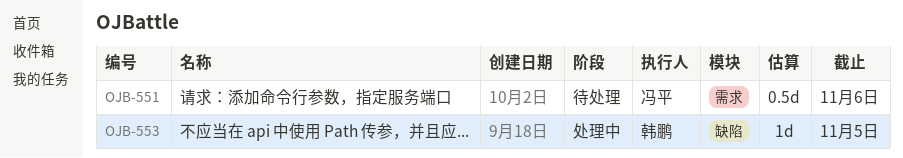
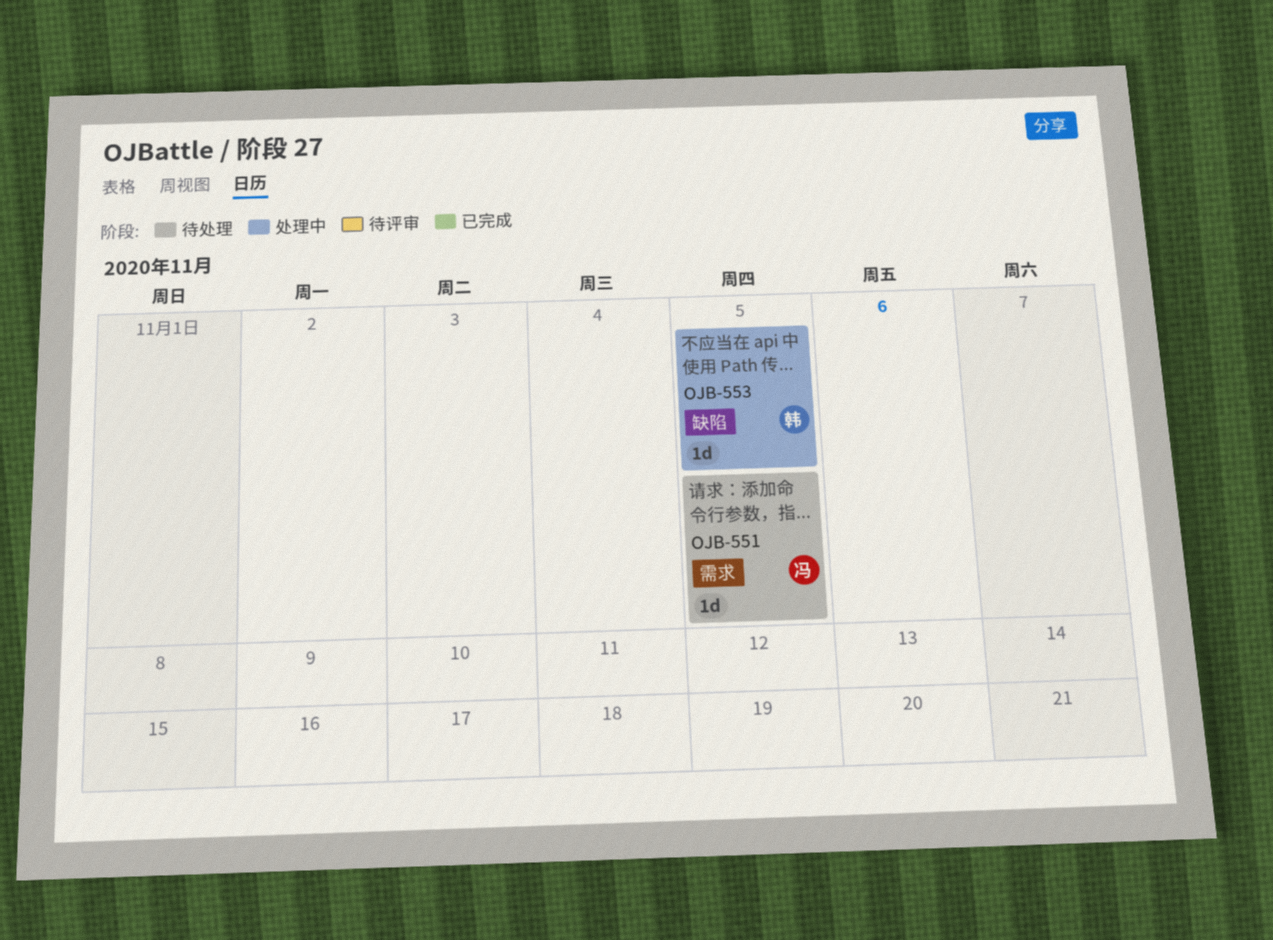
OJB-551, estimate: 0.5d -> 1d
OJB-551, due: Nov 6 -> Nov 5

